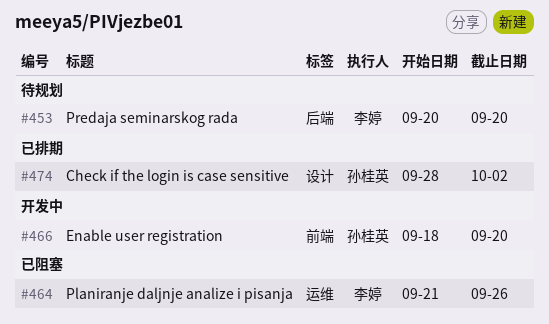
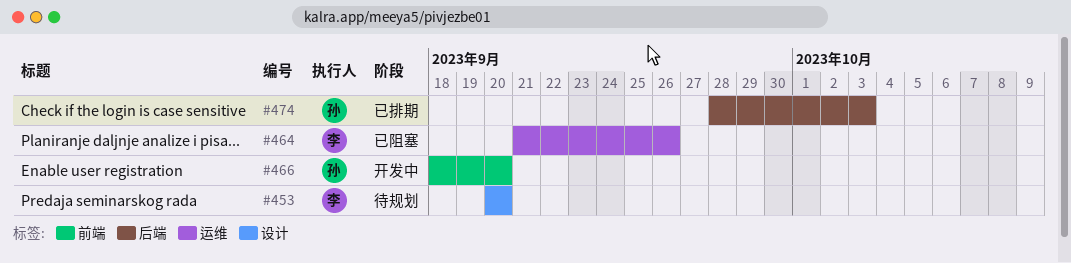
#453, label: 后端 -> 设计
#474, label: 设计 -> 后端
#474, due: Oct 2 -> Oct 3

